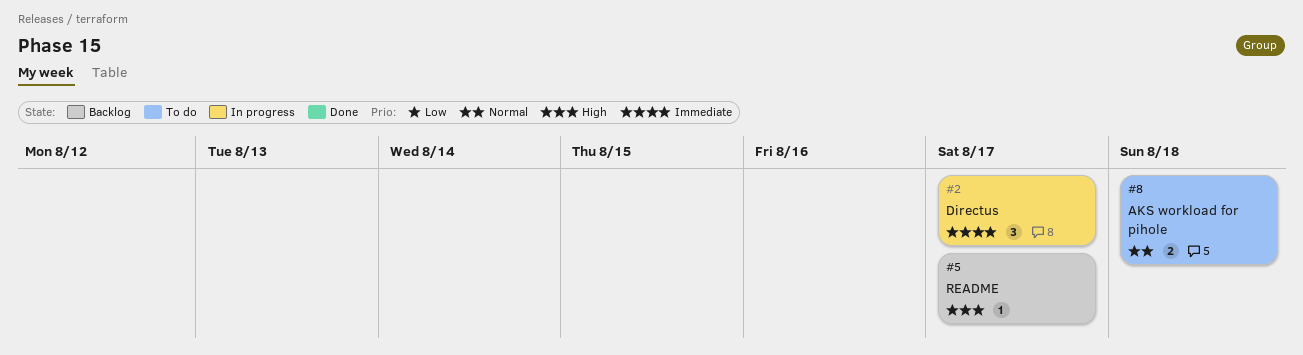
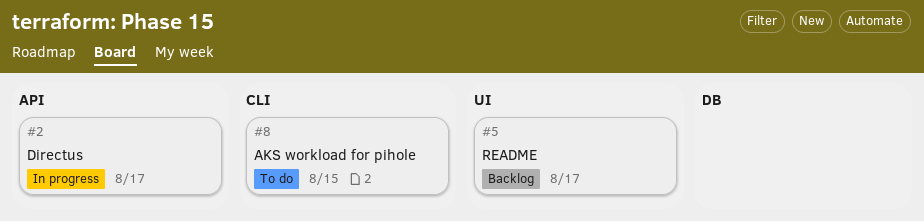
#8, due: Aug 18 -> Aug 15

